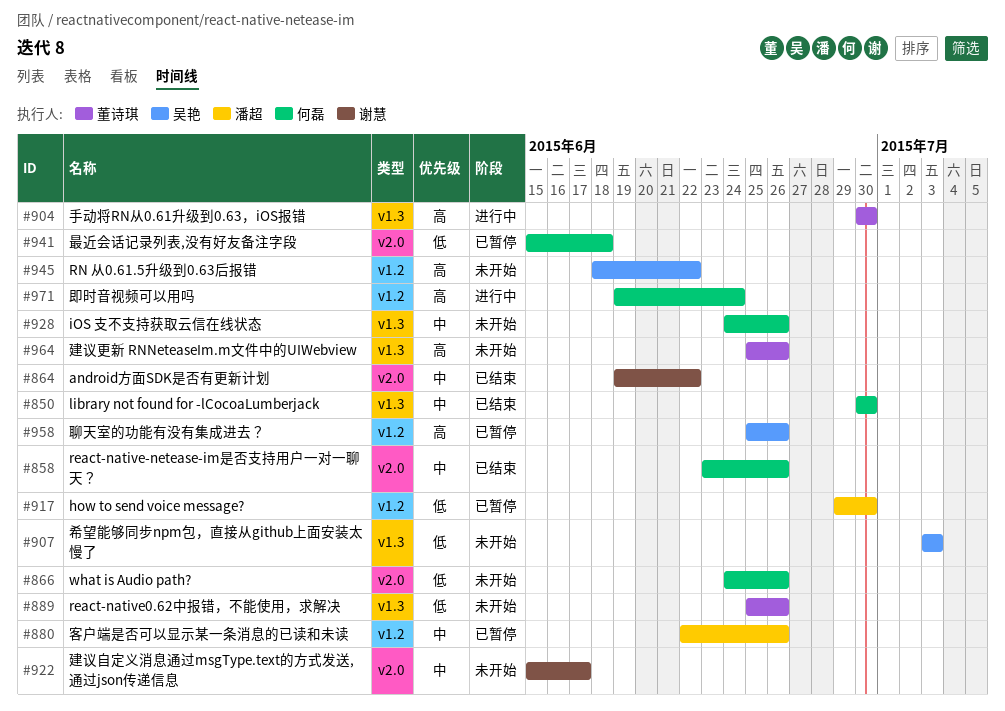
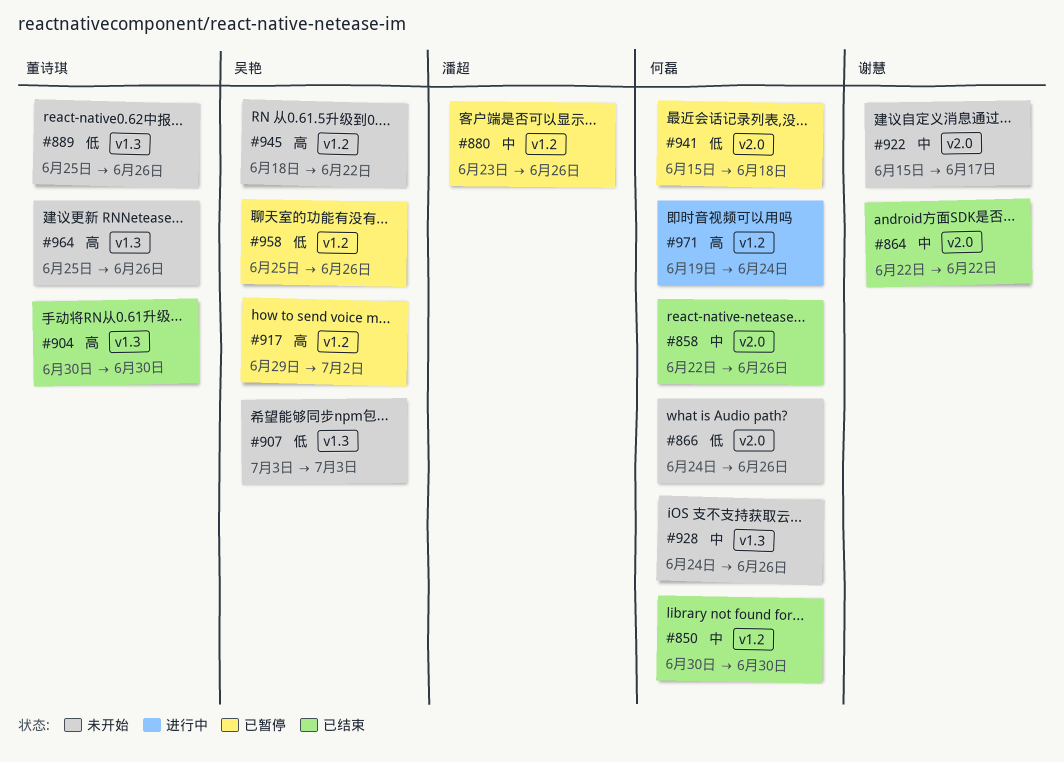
#850, label: v1.3 -> v1.2
#858, start: Jun 23 -> Jun 22
#864, start: Jun 19 -> Jun 22
#880, start: Jun 22 -> Jun 23
#904, status: 进行中 -> 已结束
#917, owner: 潘超 -> 吴艳
#917, priority: 低 -> 高
#917, due: Jun 30 -> Jul 2
#958, priority: 高 -> 低

